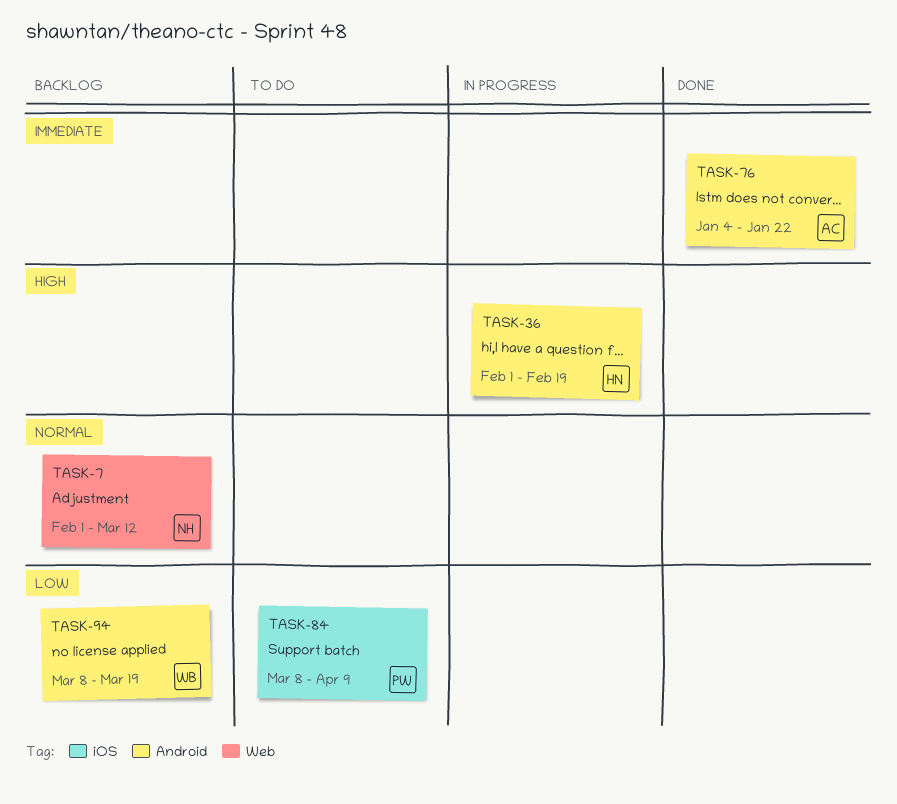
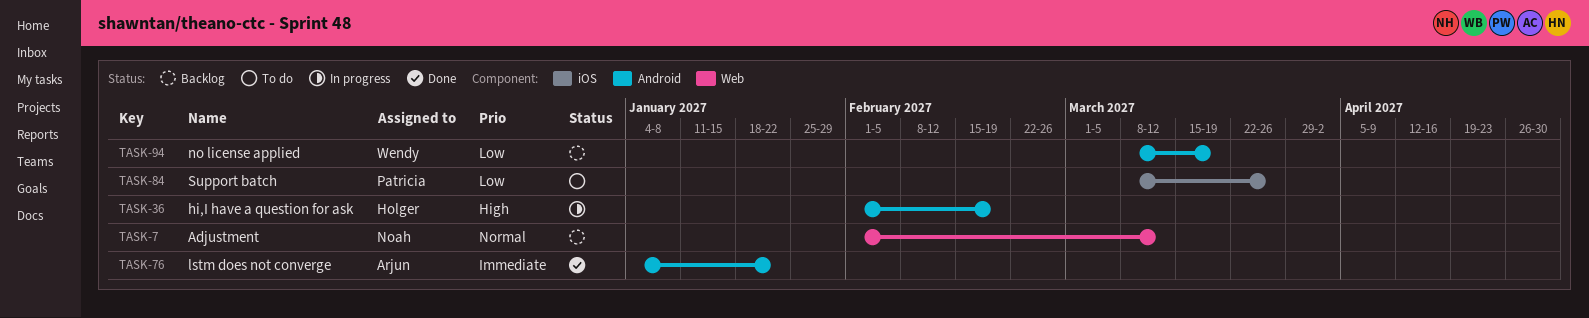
TASK-84, due: Apr 9 -> Mar 26

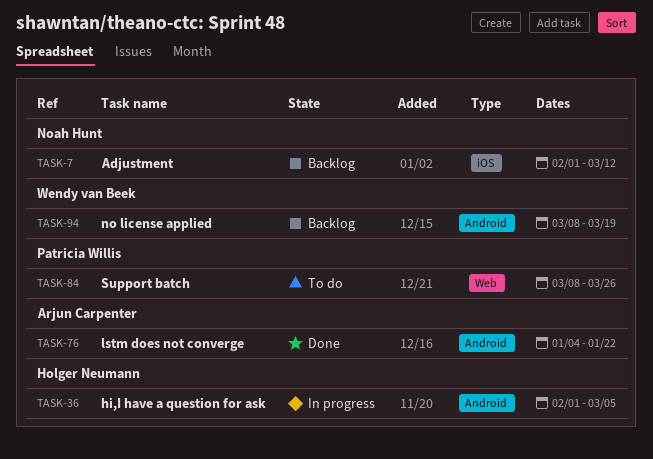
TASK-7, label: Web -> iOS
TASK-36, due: Feb 19 -> Mar 5
TASK-84, label: iOS -> Web

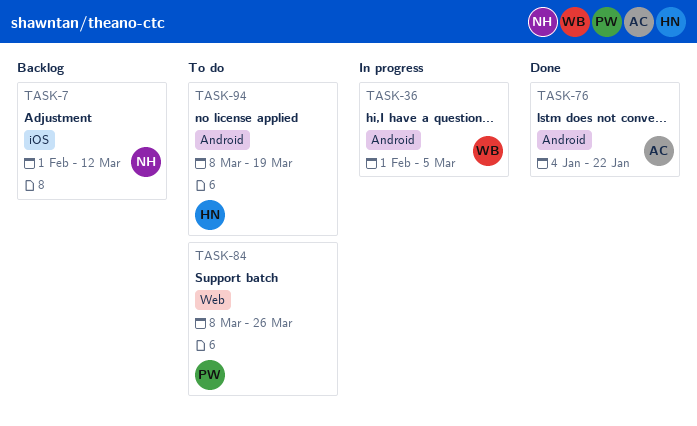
TASK-36, owner: Holger Neumann -> Wendy van Beek
TASK-94, status: Backlog -> To do
TASK-94, owner: Wendy van Beek -> Holger Neumann

